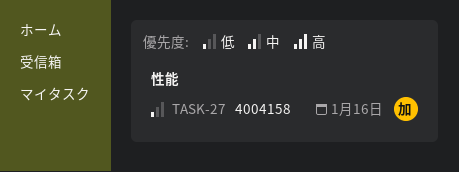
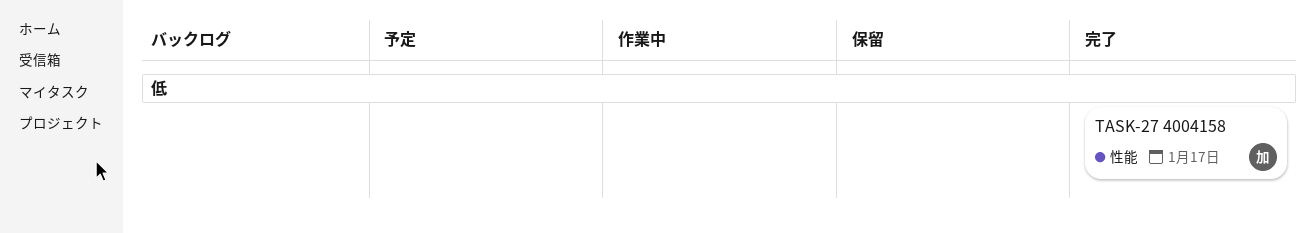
TASK-27, due: Jan 16 -> Jan 17

